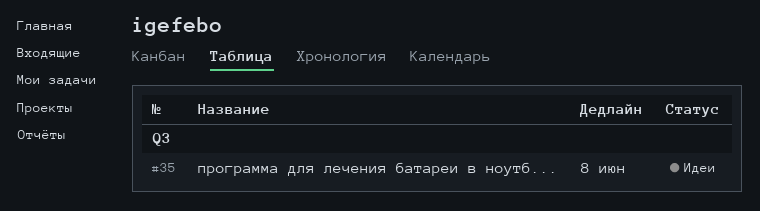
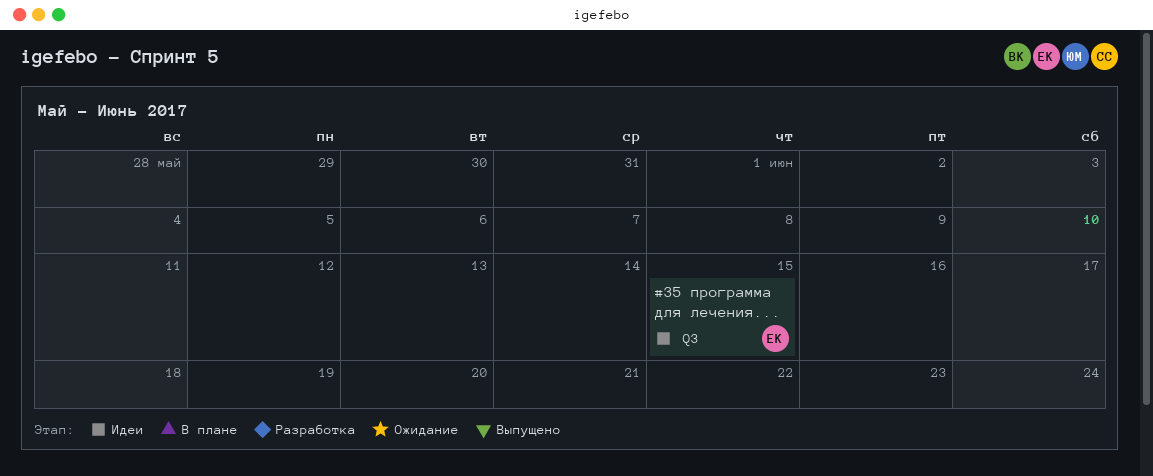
#35, due: Jun 8 -> Jun 15

